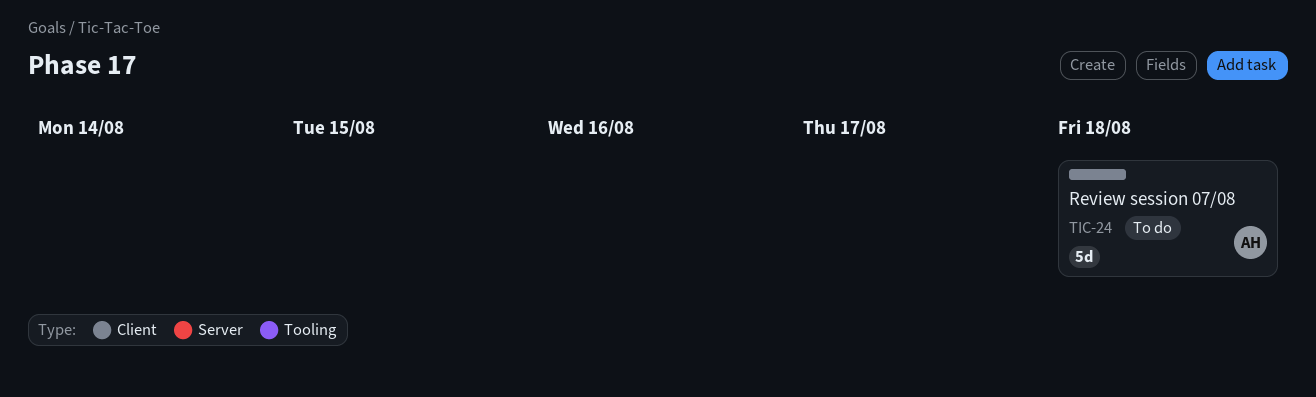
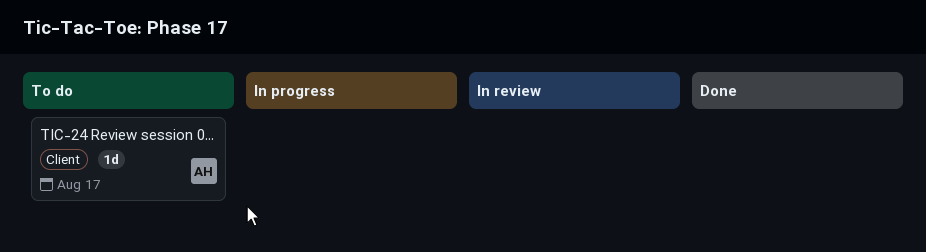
TIC-24, estimate: 5d -> 1d
TIC-24, due: Aug 18 -> Aug 17

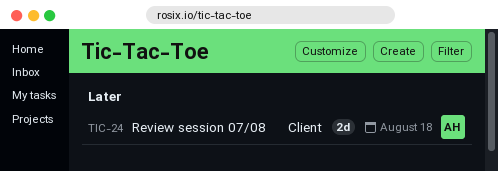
TIC-24, estimate: 1d -> 2d
TIC-24, due: Aug 17 -> Aug 18

